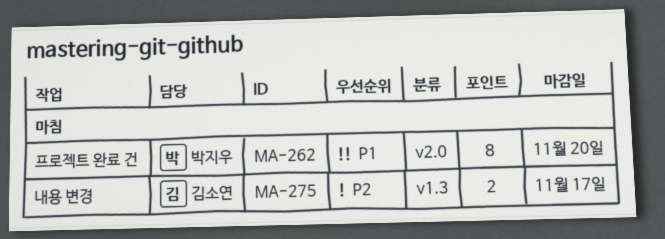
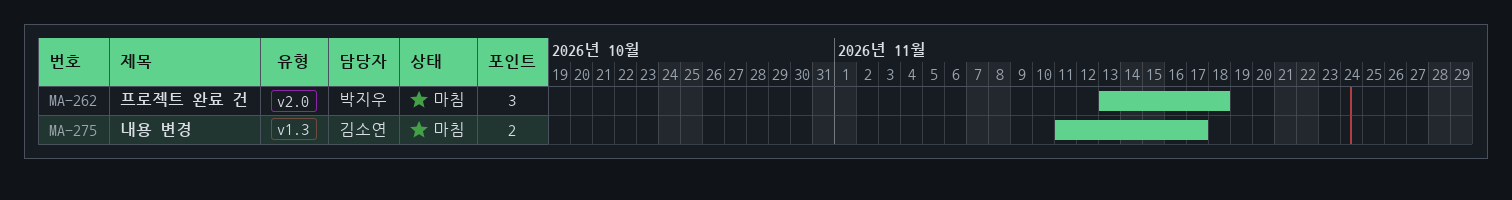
MA-262, estimate: 8 -> 3
MA-262, due: Nov 20 -> Nov 18

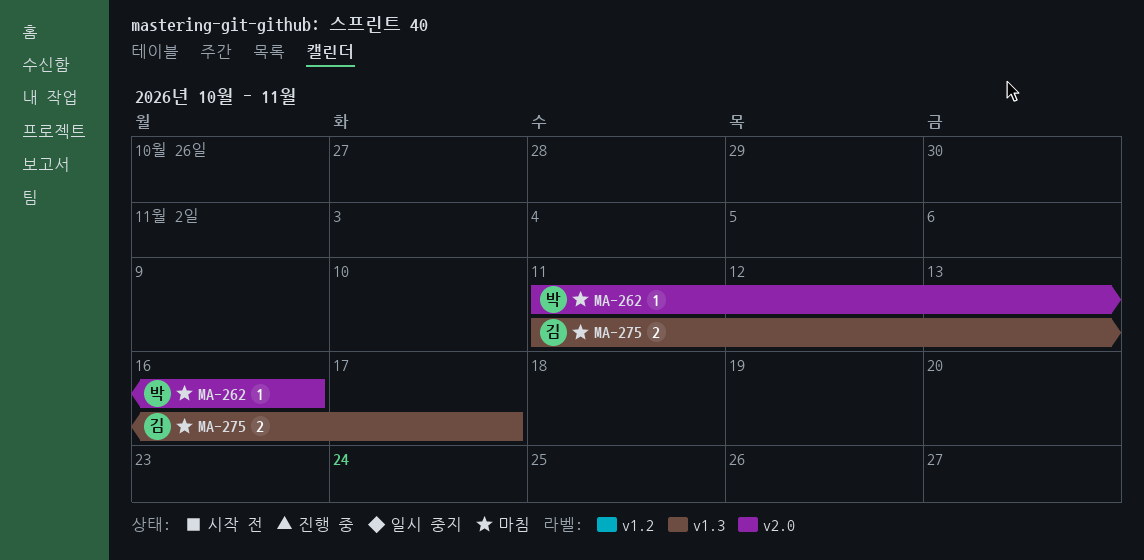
MA-262, estimate: 3 -> 1
MA-262, start: Nov 13 -> Nov 11
MA-262, due: Nov 18 -> Nov 16

